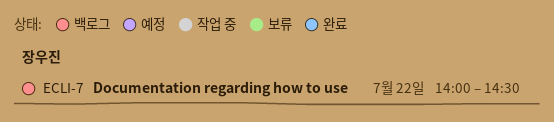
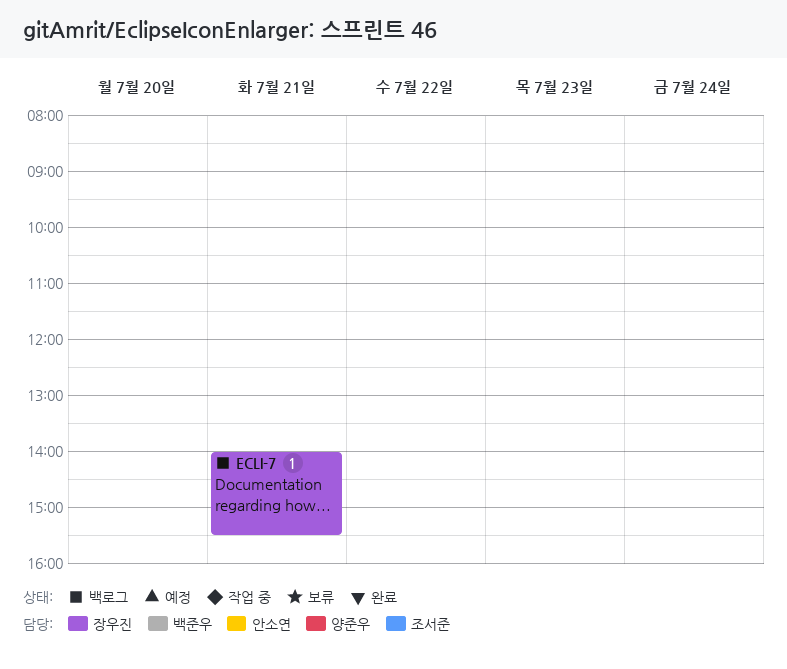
ECLI-7, day: Jul 22 -> Jul 21
ECLI-7, ends: 14:30 -> 15:30

